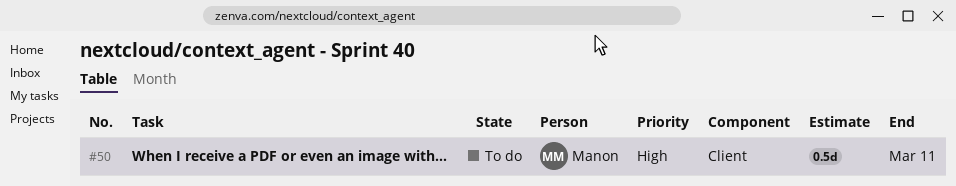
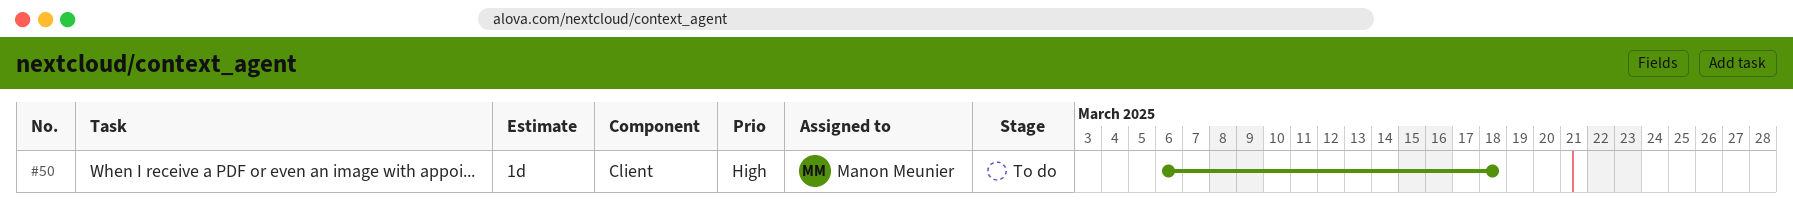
#50, estimate: 0.5d -> 1d
#50, due: Mar 11 -> Mar 18

